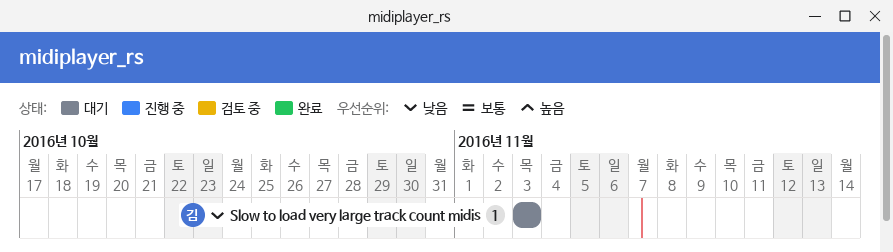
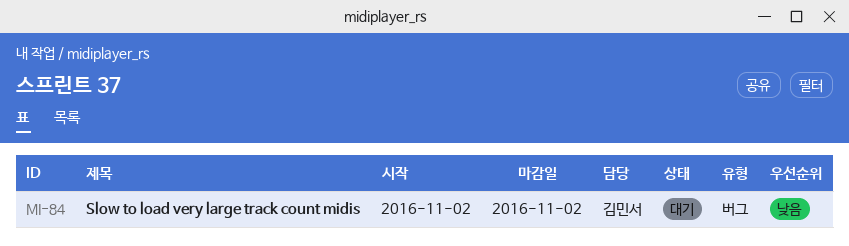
Slow to load very large track count midis, start: Nov 3 -> Nov 2
Slow to load very large track count midis, due: Nov 3 -> Nov 2

